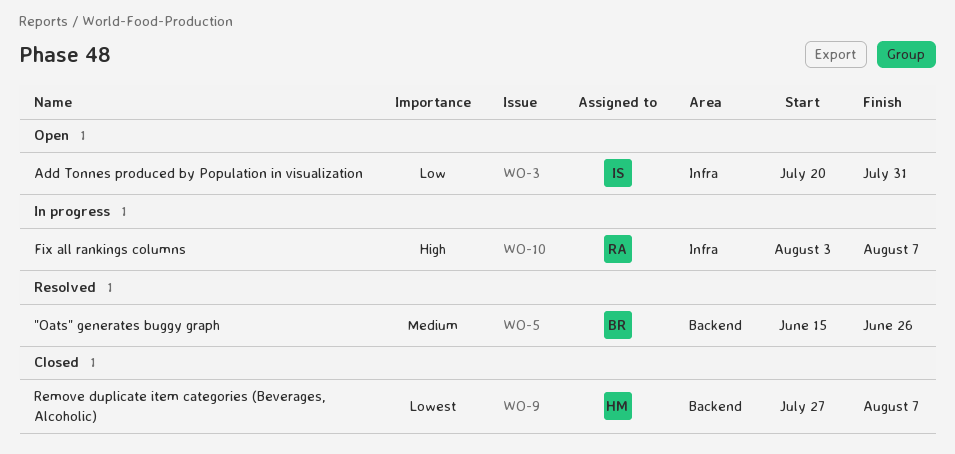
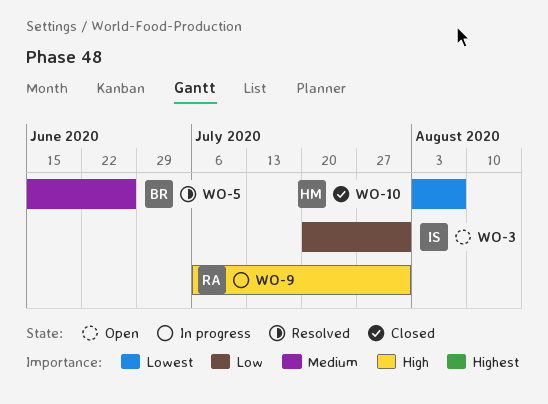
WO-9, status: Closed -> In progress
WO-9, owner: HM -> RA
WO-9, priority: Lowest -> High
WO-9, start: Jul 27 -> Jul 6
WO-9, due: Aug 7 -> Jul 31
WO-10, status: In progress -> Closed
WO-10, owner: RA -> HM
WO-10, priority: High -> Lowest

